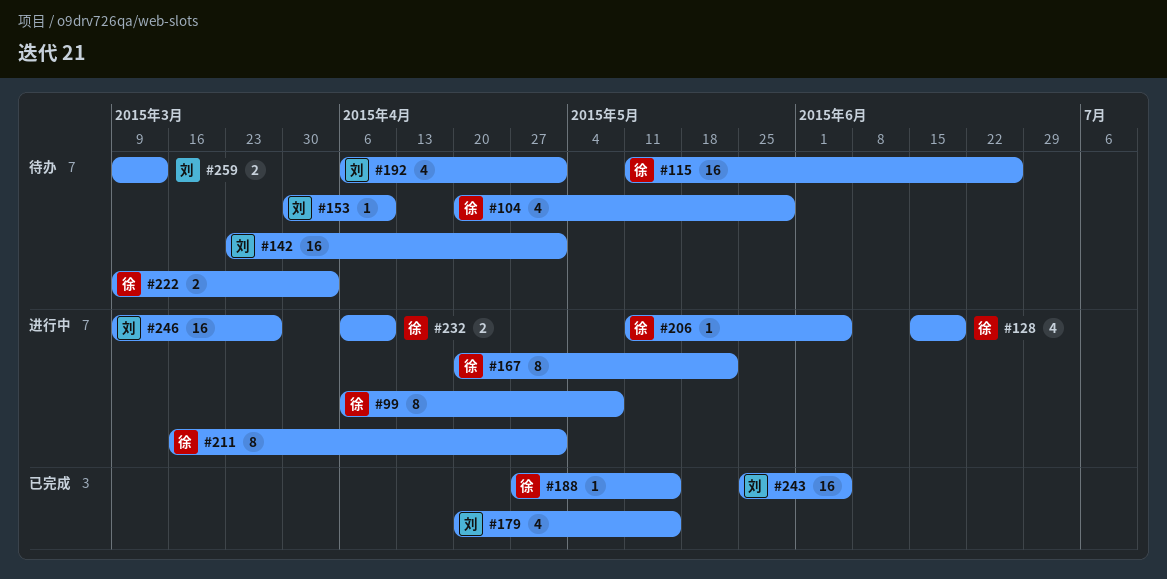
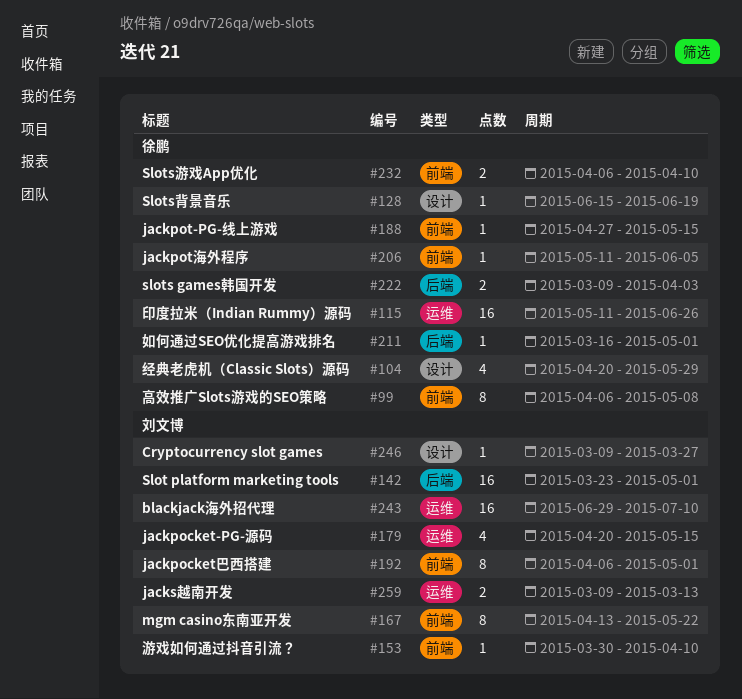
#128, estimate: 4 -> 1
#167, owner: 徐鹏 -> 刘文博
#167, start: Apr 20 -> Apr 13
#192, estimate: 4 -> 8
#211, estimate: 8 -> 1
#243, start: May 25 -> Jun 29
#243, due: Jun 5 -> Jul 10
#246, estimate: 16 -> 1

